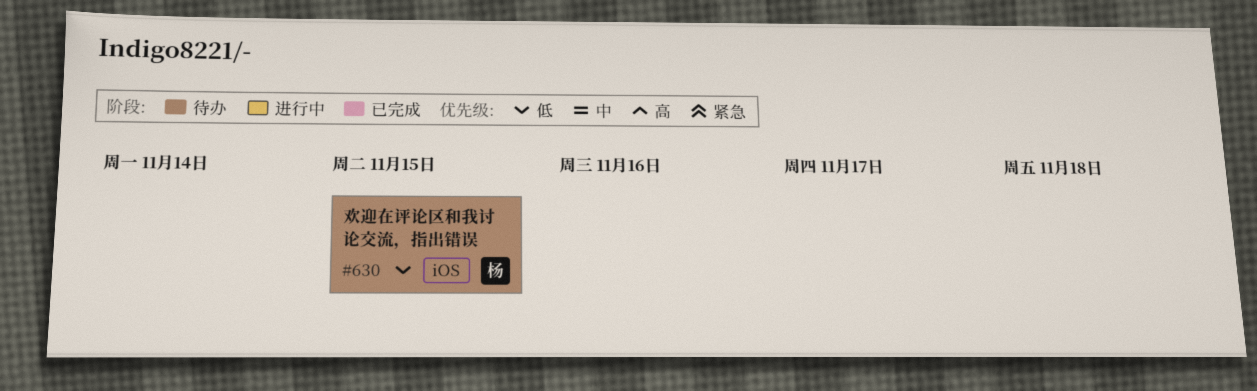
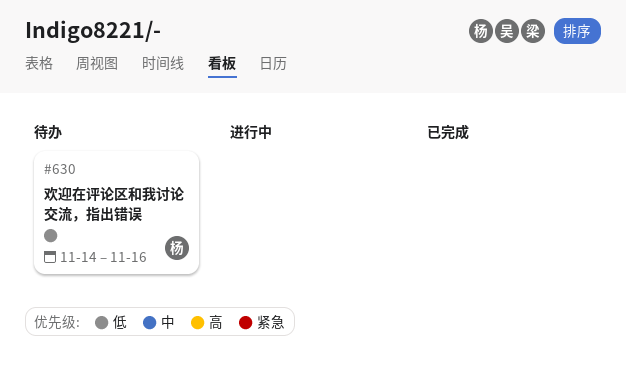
#630, due: Nov 15 -> Nov 16

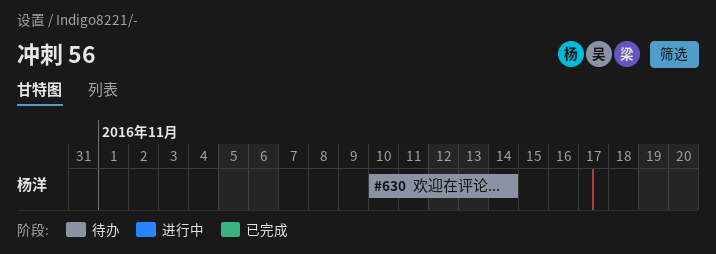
#630, start: Nov 14 -> Nov 10
#630, due: Nov 16 -> Nov 14

